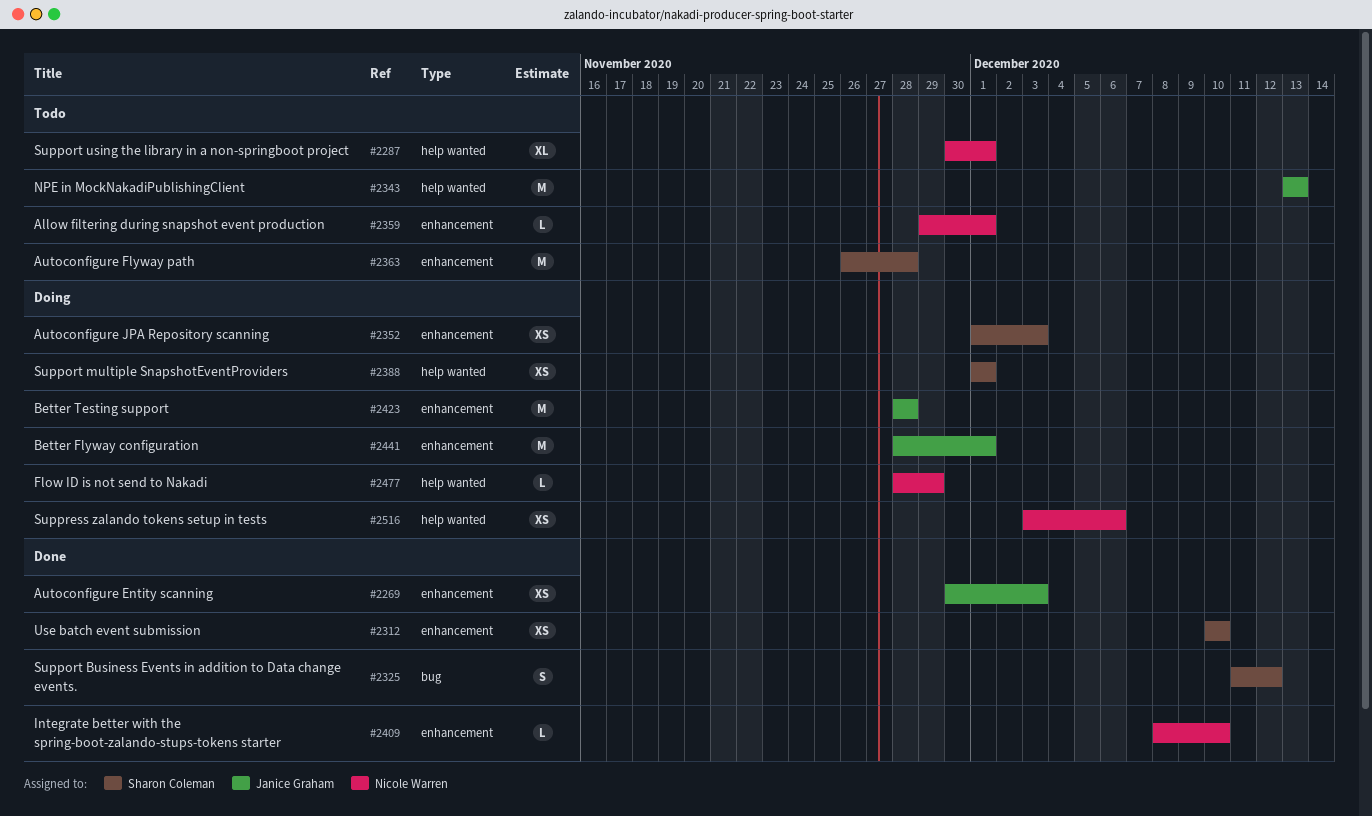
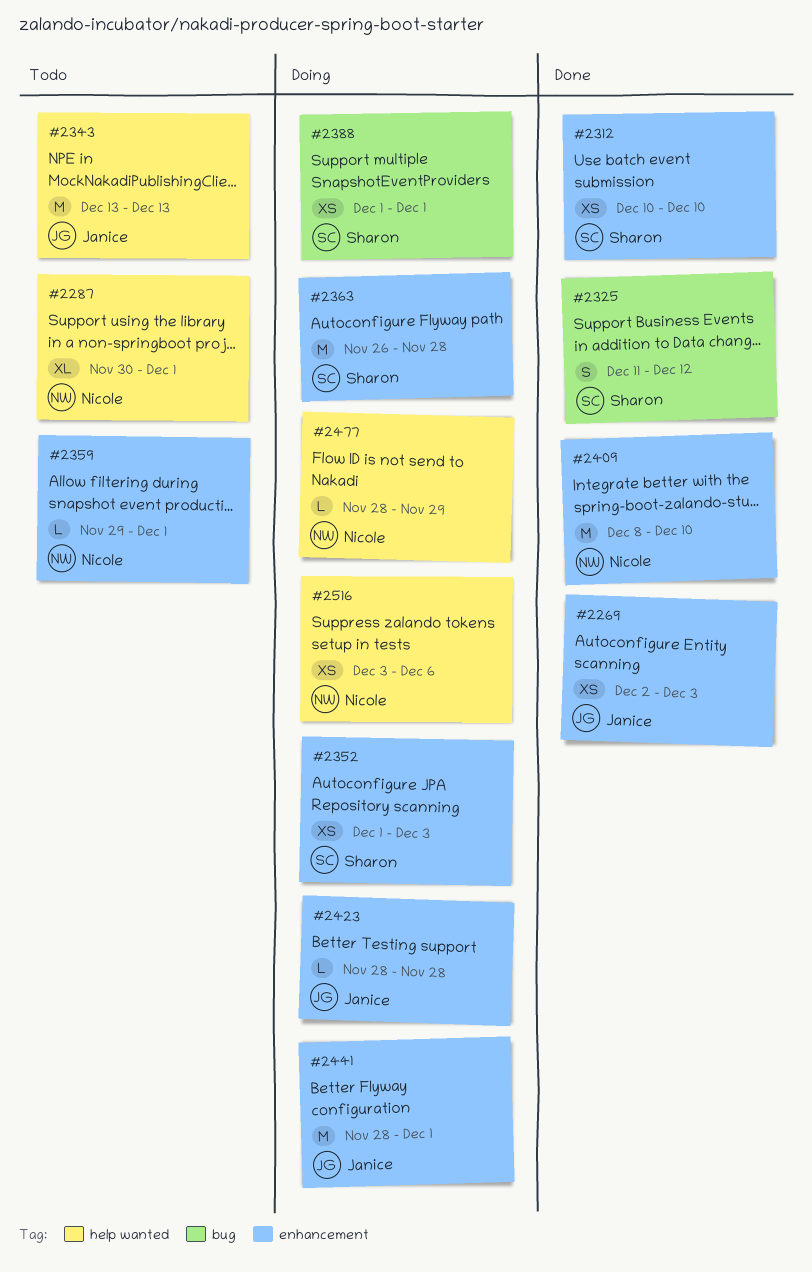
#2269, start: Nov 30 -> Dec 2
#2363, status: Todo -> Doing
#2388, label: help wanted -> bug
#2409, estimate: L -> M
#2423, estimate: M -> L

